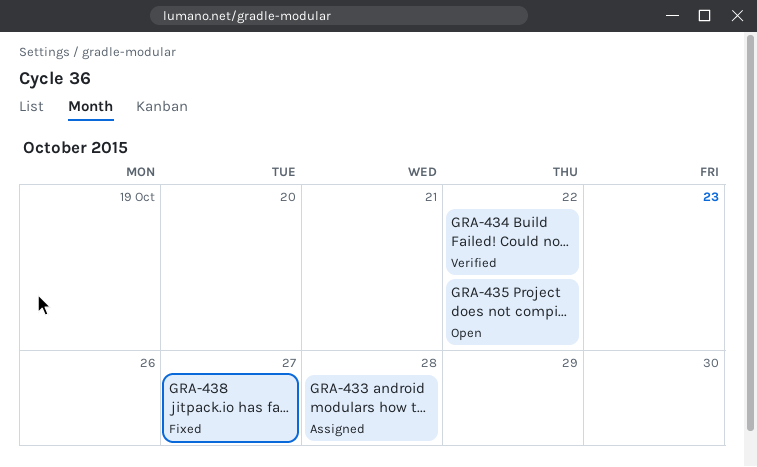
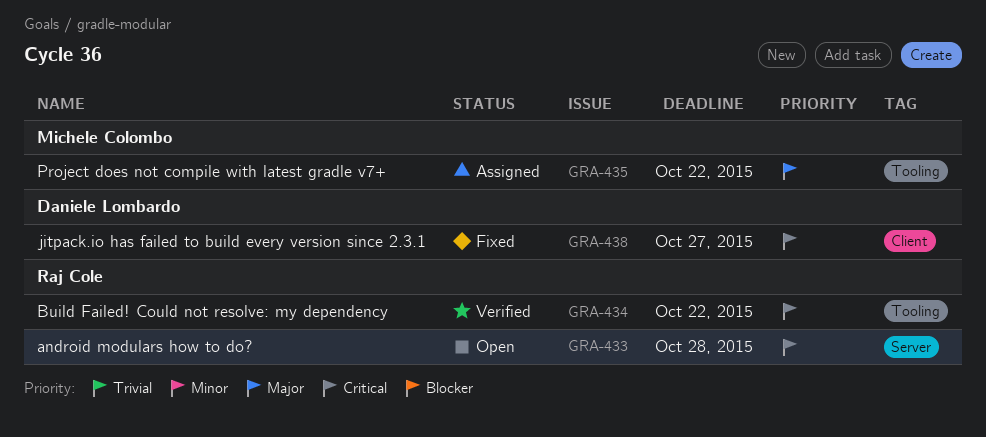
GRA-433, status: Assigned -> Open
GRA-435, status: Open -> Assigned

